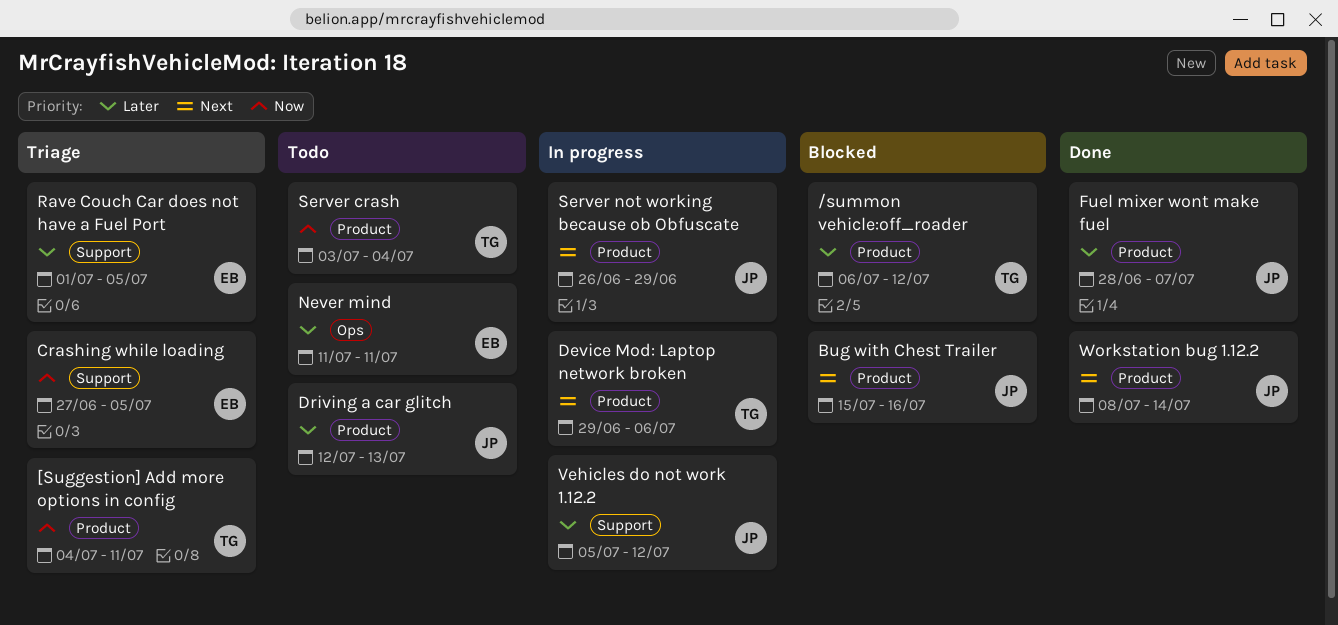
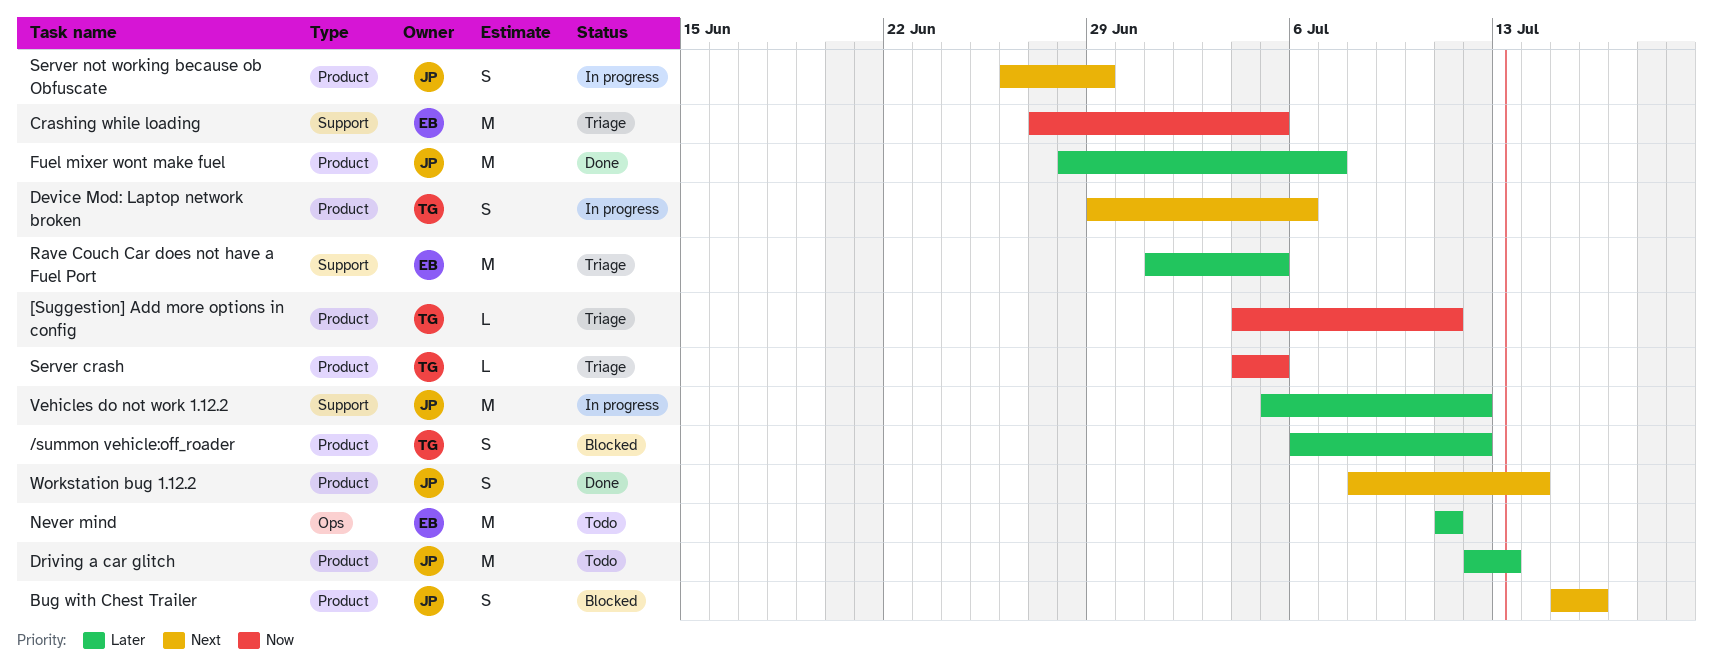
Server crash, status: Todo -> Triage
Server crash, start: Jul 3 -> Jul 4
Server crash, due: Jul 4 -> Jul 5

